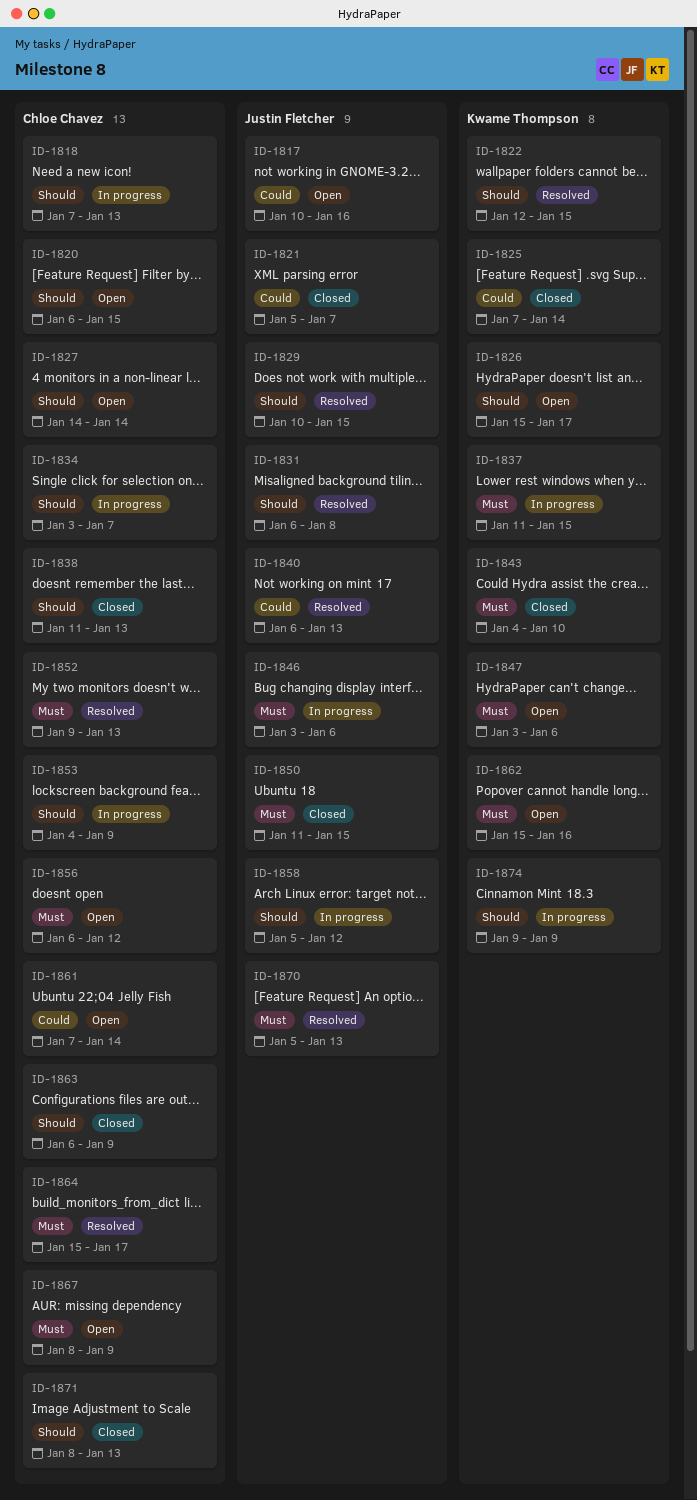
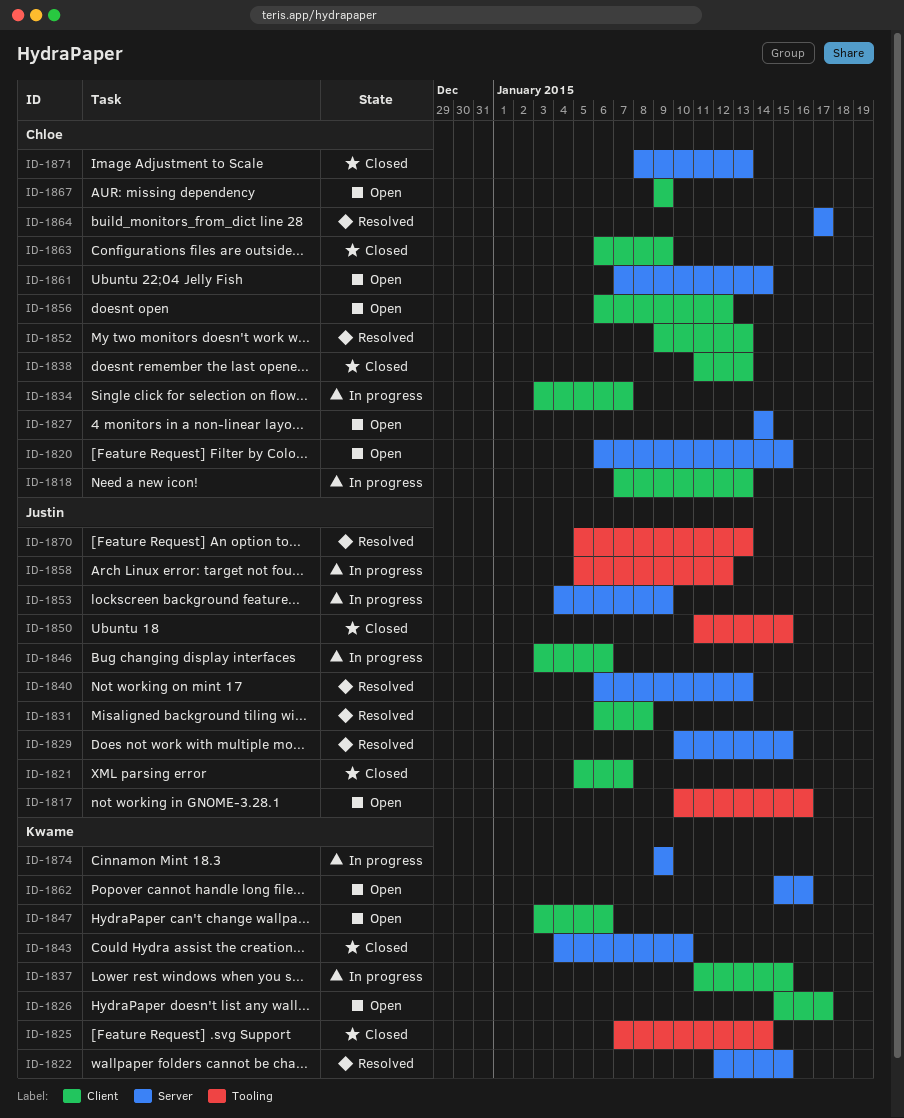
ID-1853, owner: Chloe Chavez -> Justin Fletcher
ID-1864, start: Jan 15 -> Jan 17
ID-1867, start: Jan 8 -> Jan 9

